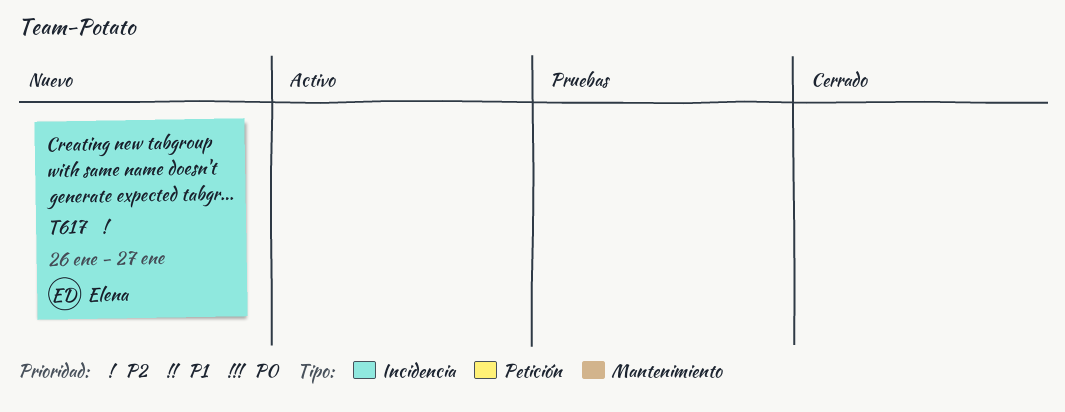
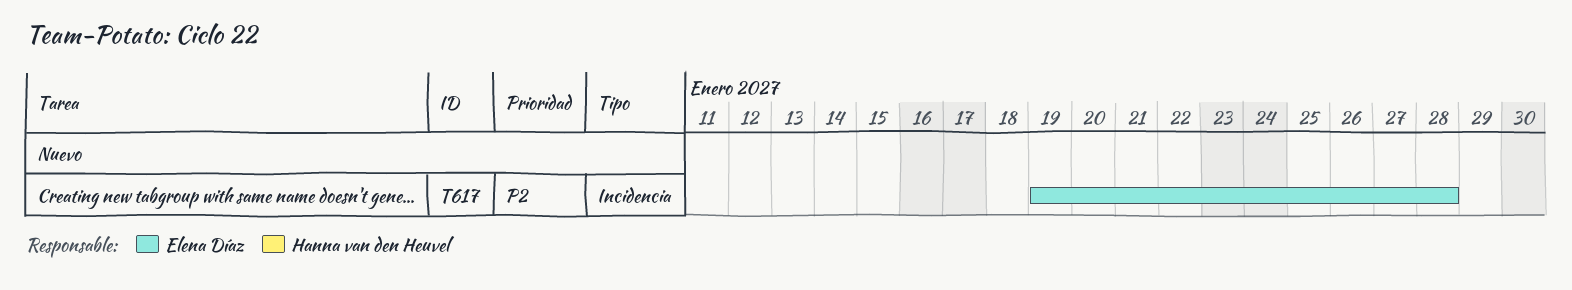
T617, start: Jan 26 -> Jan 19
T617, due: Jan 27 -> Jan 28

